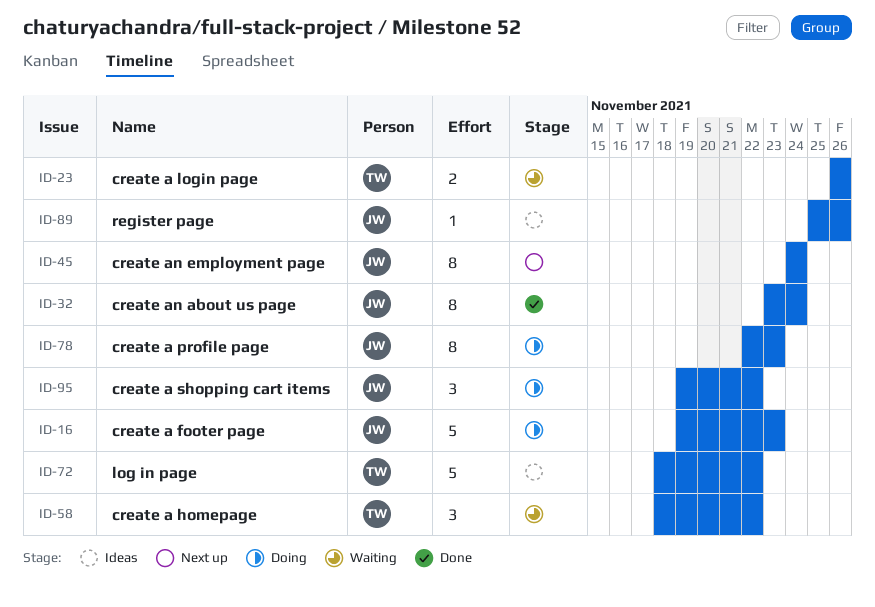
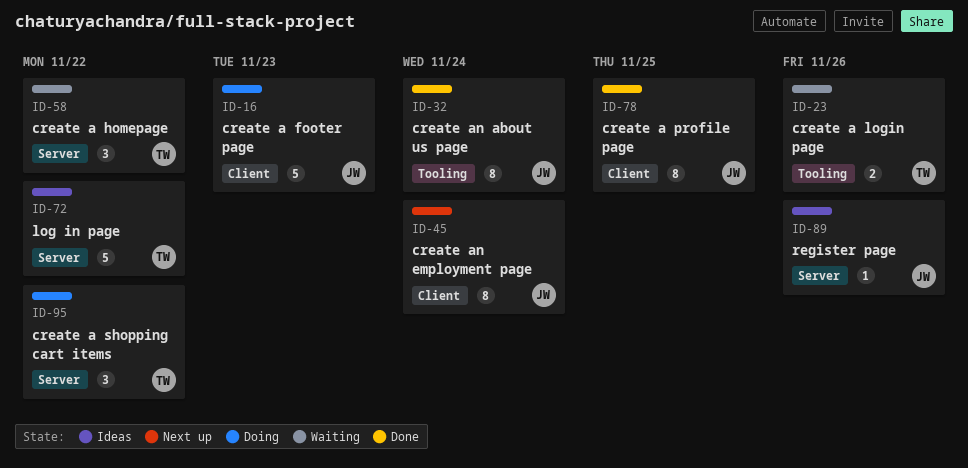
ID-78, status: Doing -> Done
ID-78, due: Nov 23 -> Nov 25
ID-95, owner: JW -> TW

